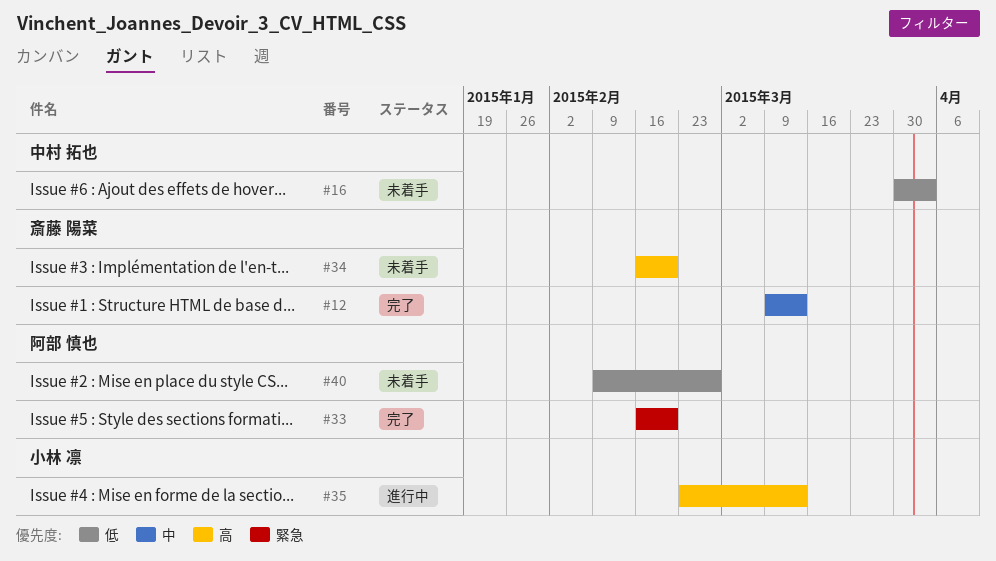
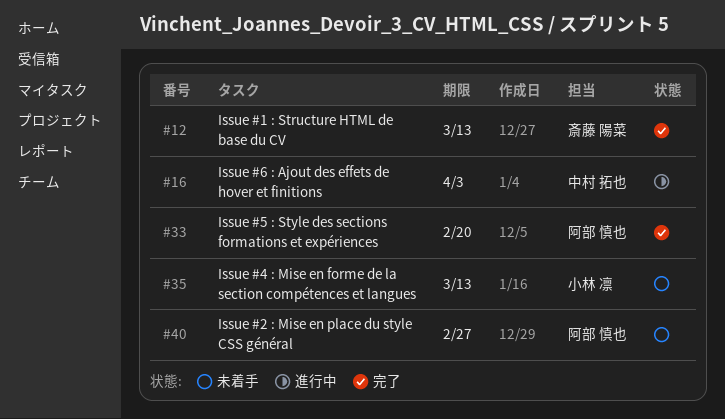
#16, status: 未着手 -> 進行中
#34: present -> none
#35, status: 進行中 -> 未着手

